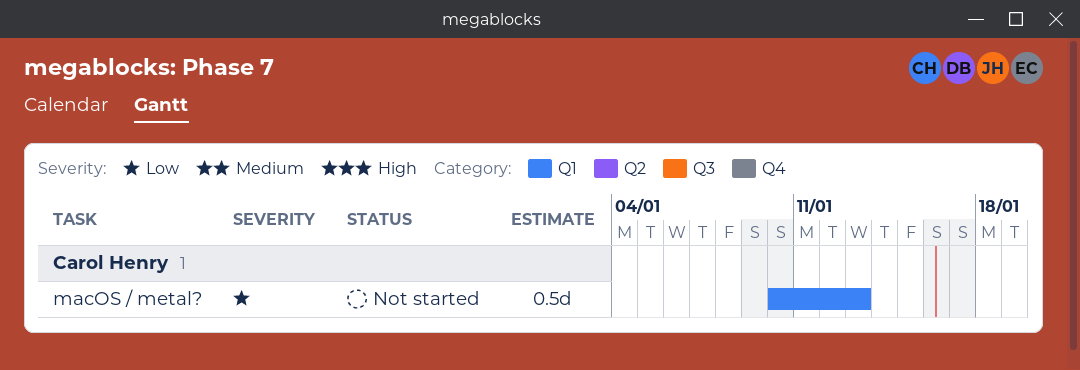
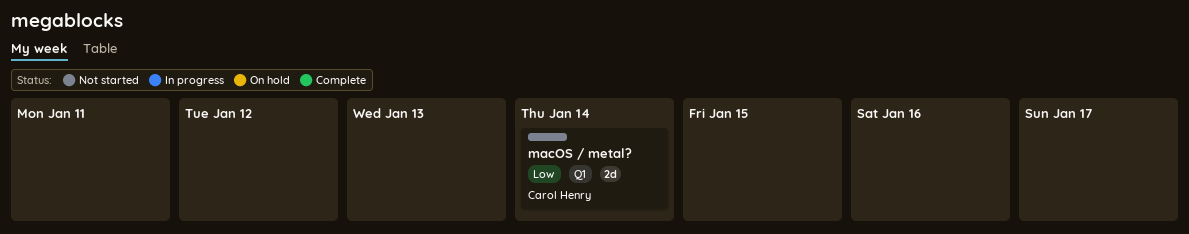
macOS / metal?, estimate: 0.5d -> 2d
macOS / metal?, due: Jan 13 -> Jan 14

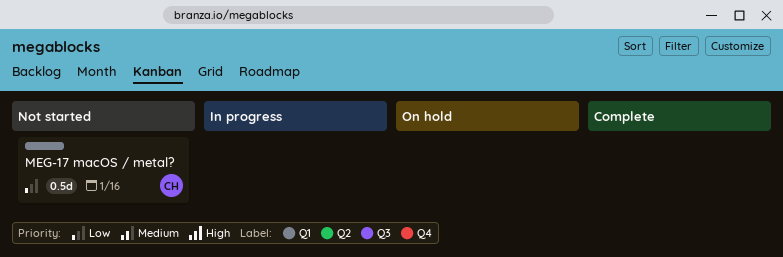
macOS / metal?, estimate: 2d -> 0.5d
macOS / metal?, due: Jan 14 -> Jan 16

